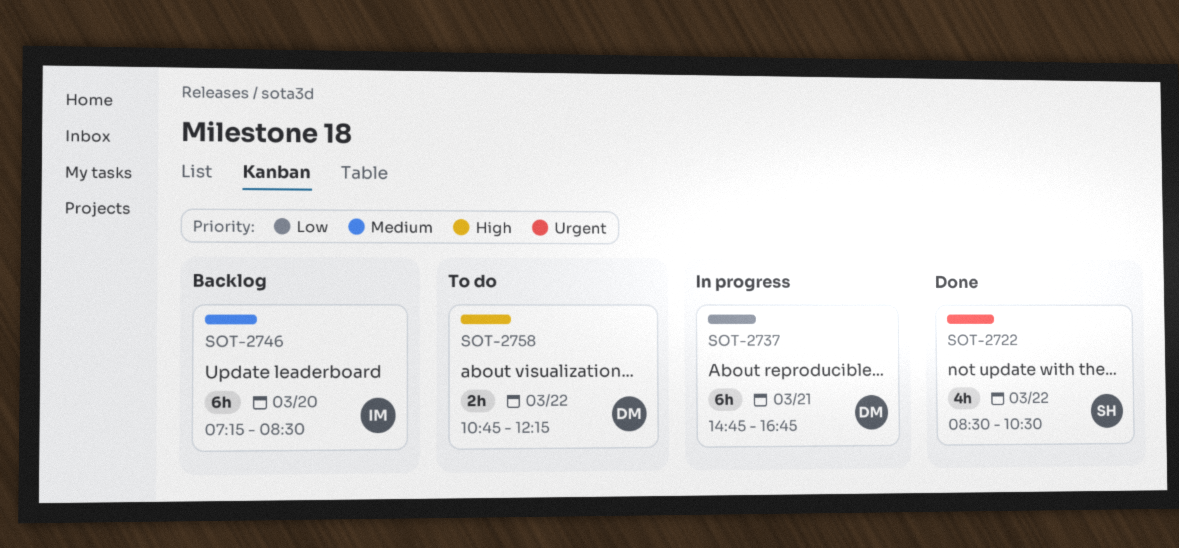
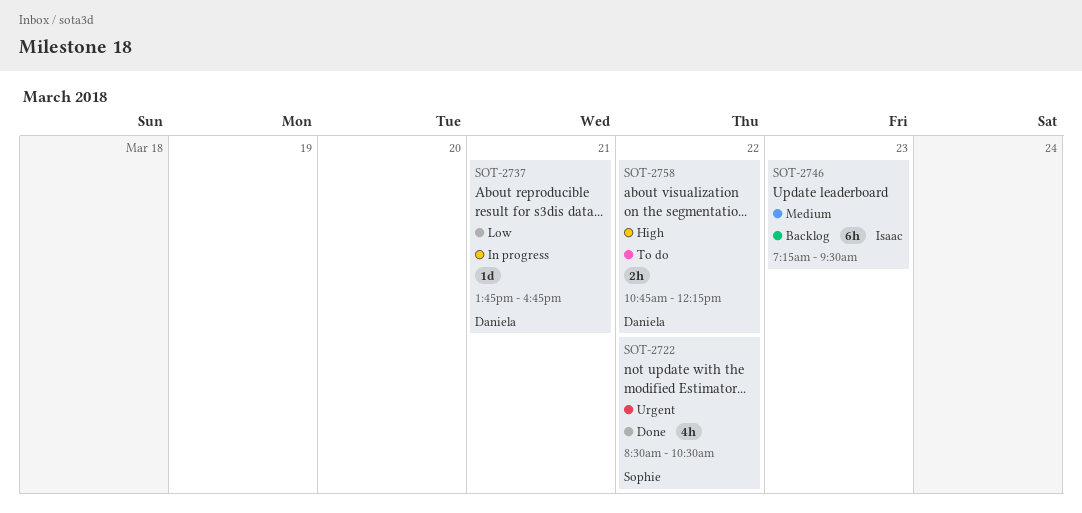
SOT-2737, estimate: 6h -> 1d
SOT-2737, begins: 14:45 -> 13:45
SOT-2746, day: Mar 20 -> Mar 23
SOT-2746, ends: 08:30 -> 09:30

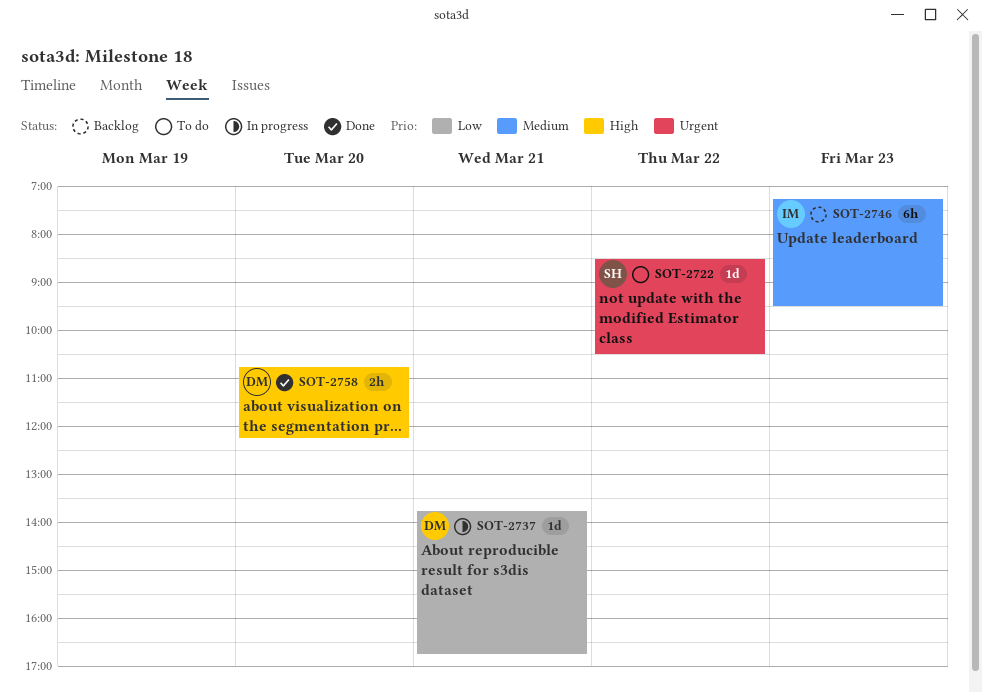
SOT-2722, status: Done -> To do
SOT-2722, estimate: 4h -> 1d
SOT-2758, status: To do -> Done
SOT-2758, day: Mar 22 -> Mar 20

